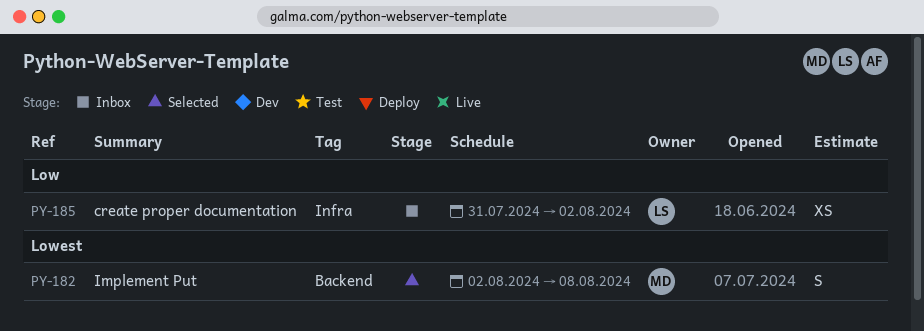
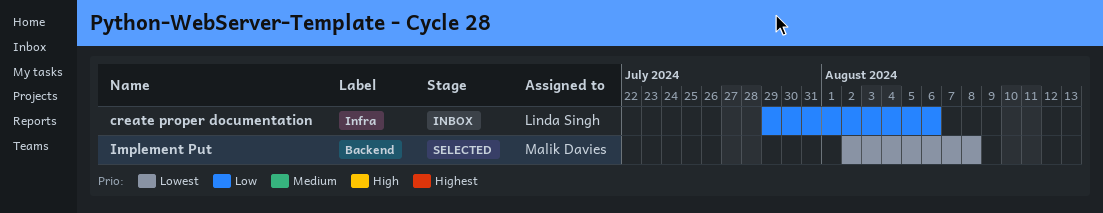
create proper documentation, start: Jul 31 -> Jul 29
create proper documentation, due: Aug 2 -> Aug 6

